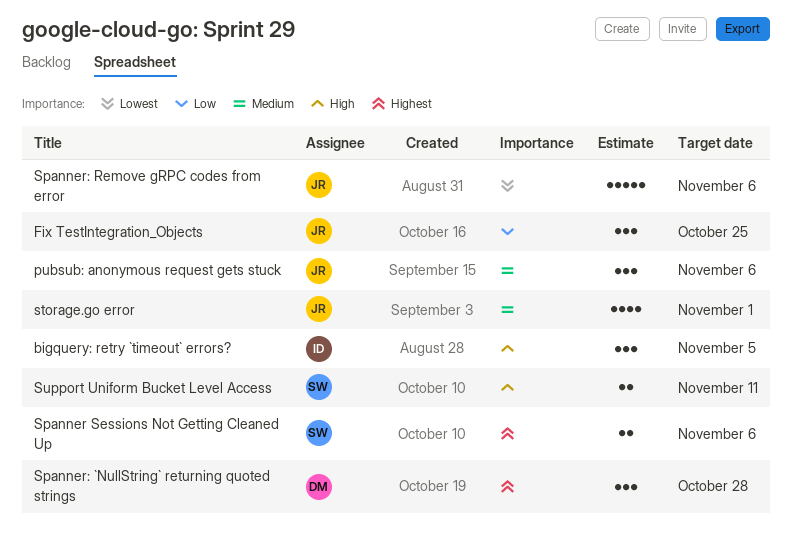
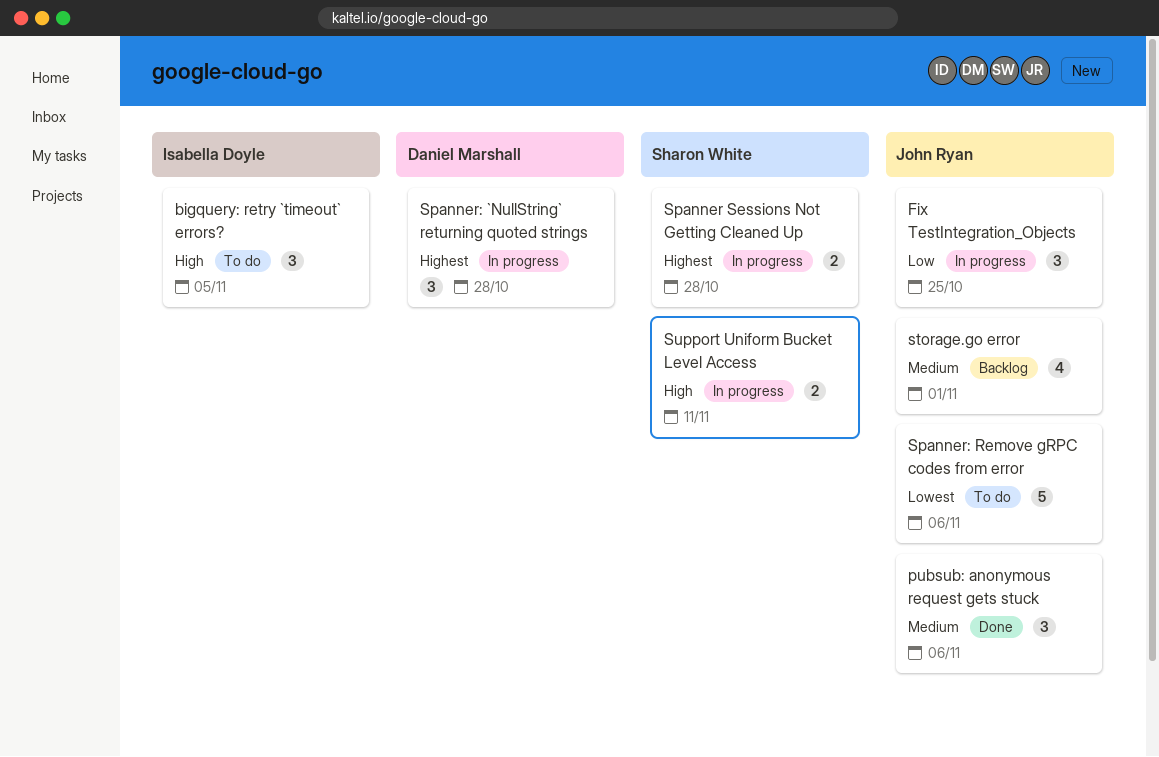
Spanner Sessions Not Getting Cleaned Up, due: Nov 6 -> Oct 28

